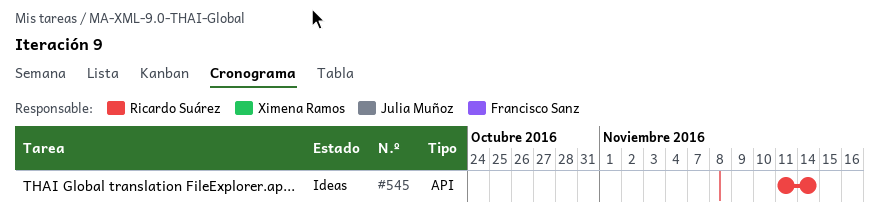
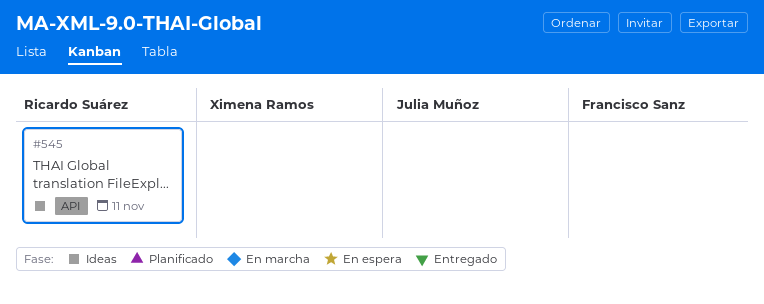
#545, due: Nov 14 -> Nov 11

